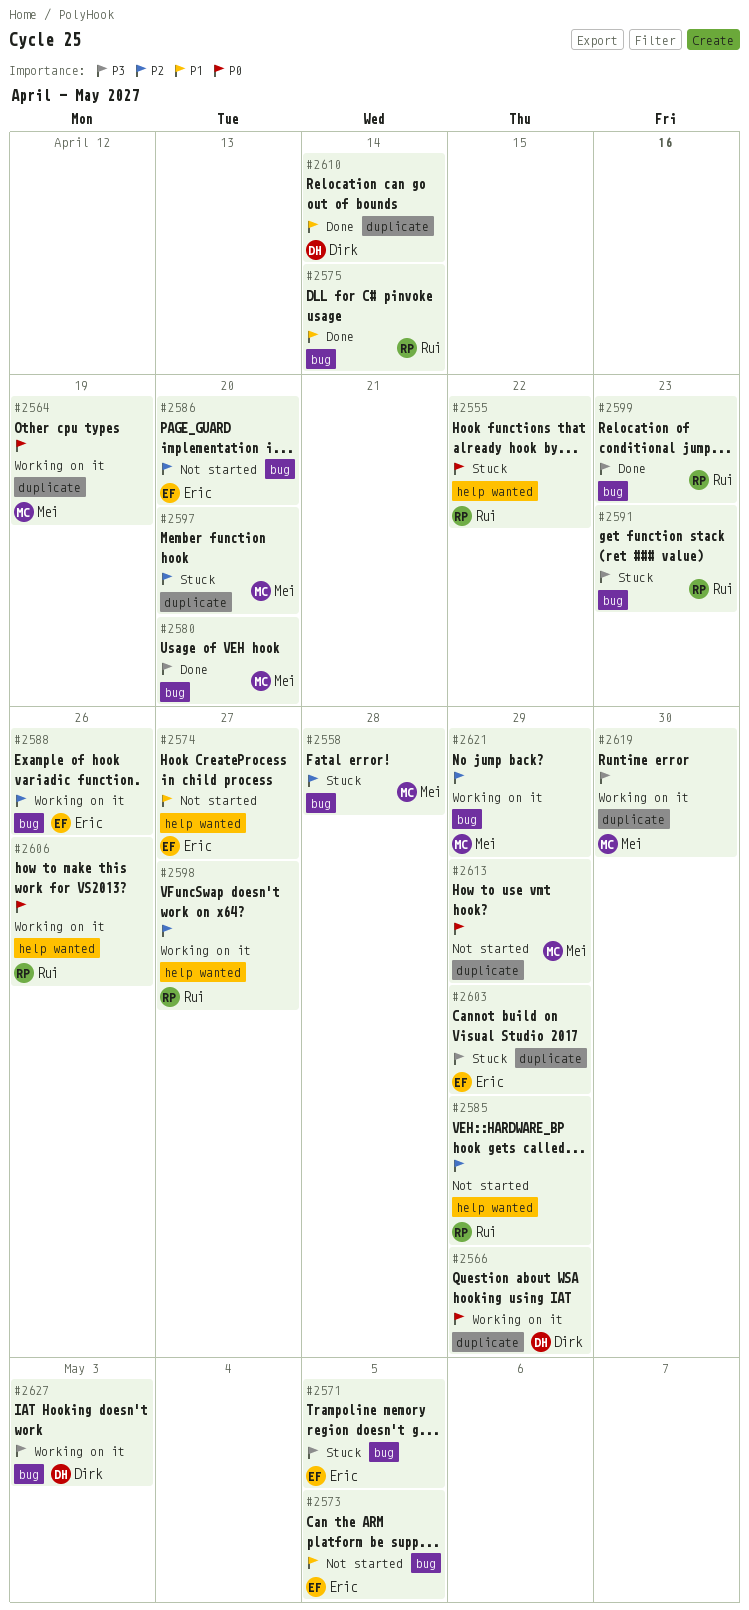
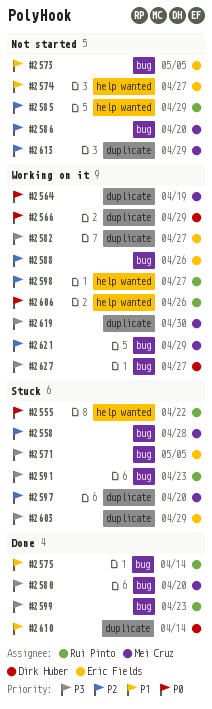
#2582: none -> present
#2586, owner: Eric Fields -> Mei Cruz
#2613, priority: P0 -> P2
#2627, due: May 3 -> Apr 27

